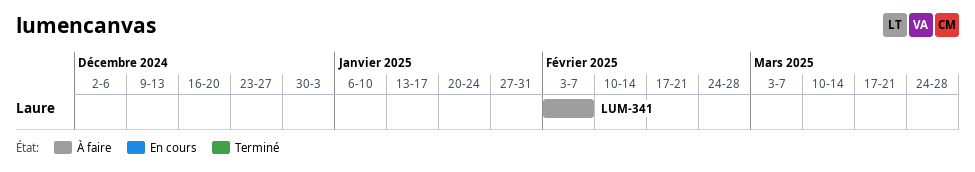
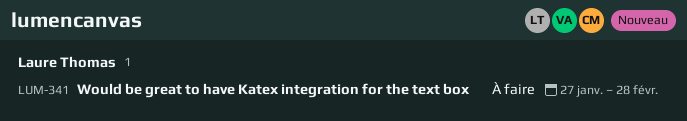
LUM-341, start: Feb 3 -> Jan 27
LUM-341, due: Feb 7 -> Feb 28

